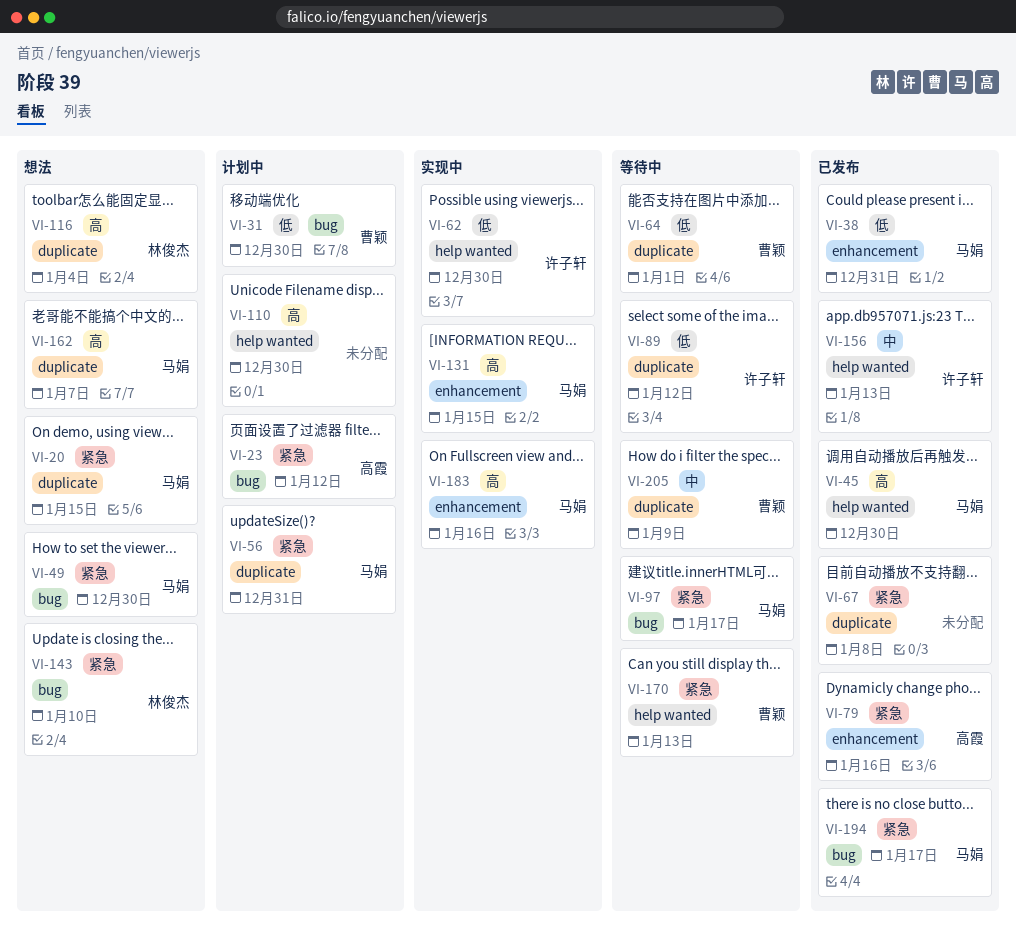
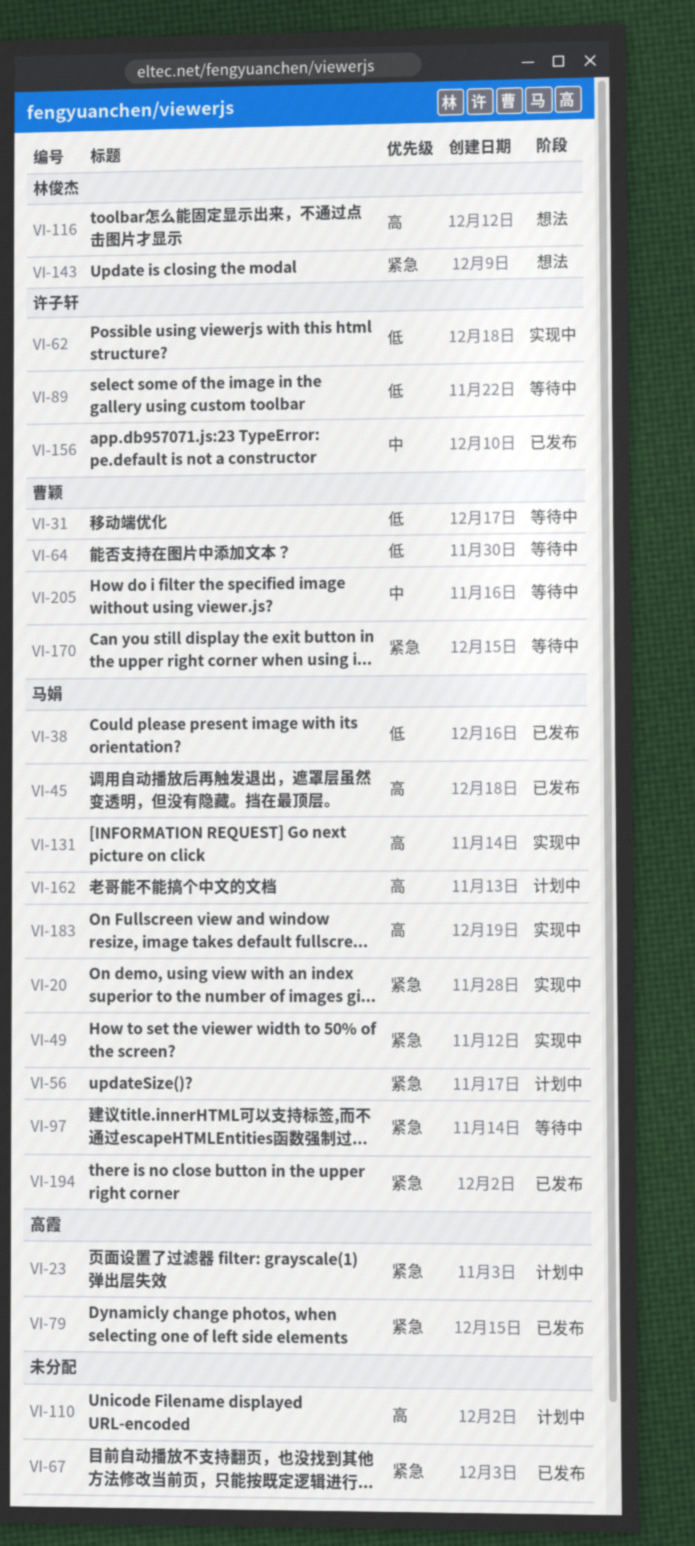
VI-20, status: 想法 -> 实现中
VI-31, status: 计划中 -> 等待中
VI-49, status: 想法 -> 实现中
VI-162, status: 想法 -> 计划中

